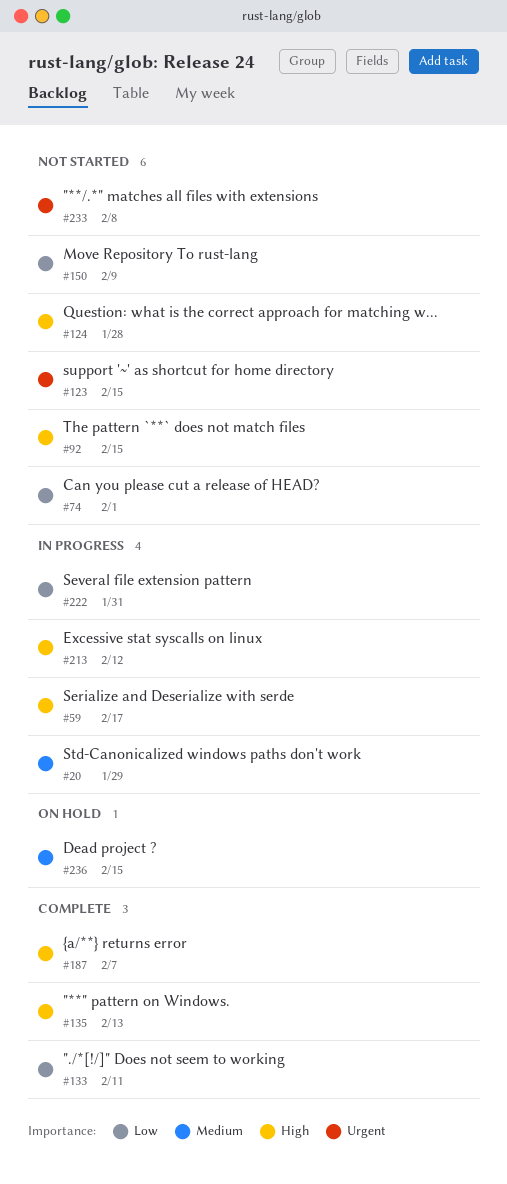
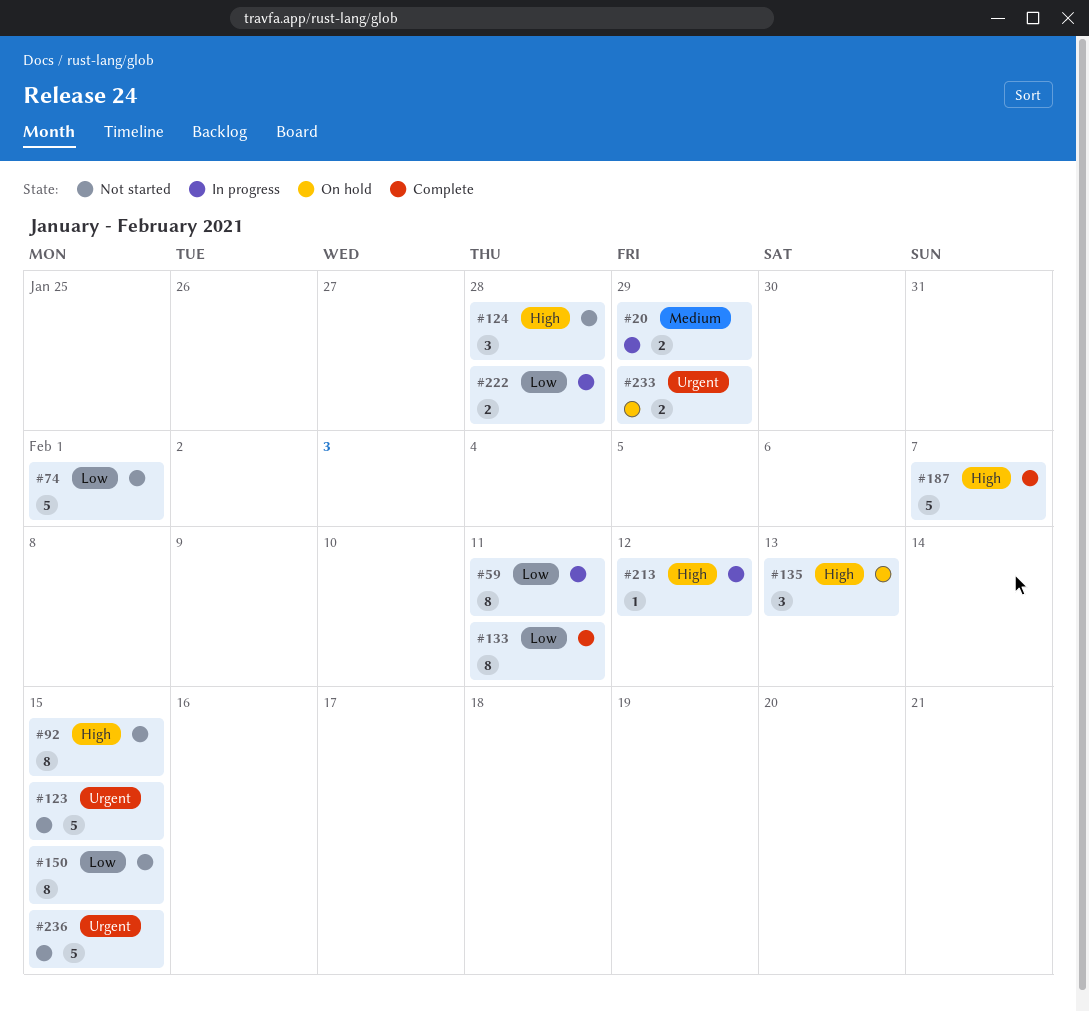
#59, priority: High -> Low
#59, due: Feb 17 -> Feb 11
#135, status: Complete -> On hold
#150, due: Feb 9 -> Feb 15
#222, due: Jan 31 -> Jan 28
#233, status: Not started -> On hold
#233, due: Feb 8 -> Jan 29
#236, status: On hold -> Not started
#236, priority: Medium -> Urgent

